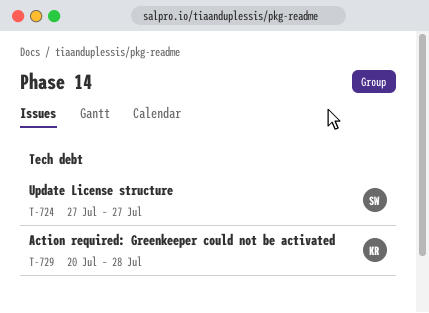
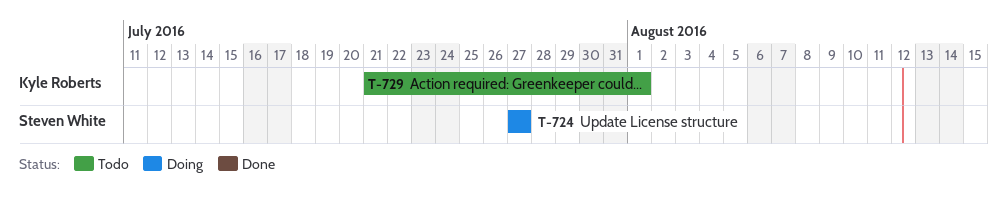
T-729, start: Jul 20 -> Jul 21
T-729, due: Jul 28 -> Aug 1

